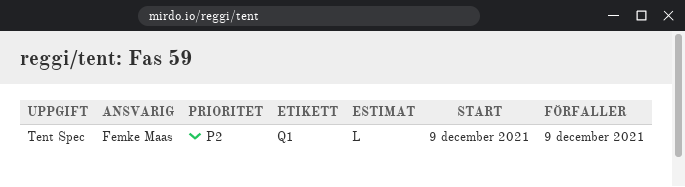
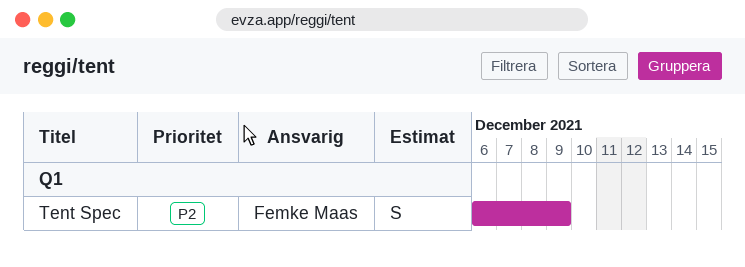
Tent Spec, estimate: L -> S
Tent Spec, start: Dec 9 -> Dec 6

